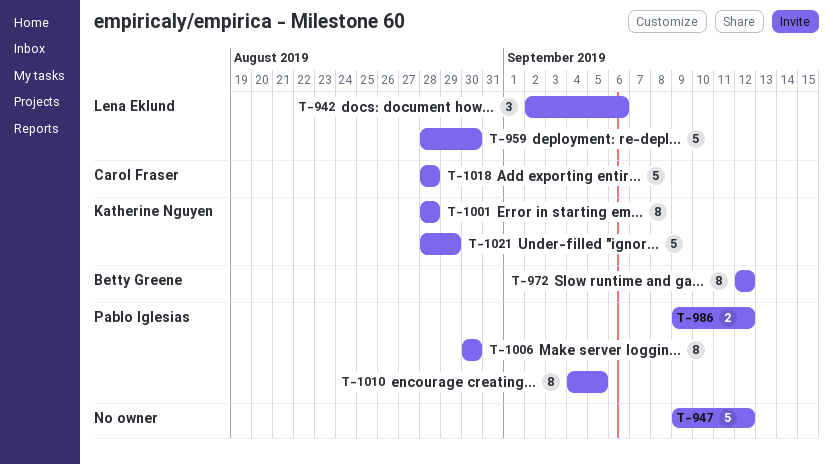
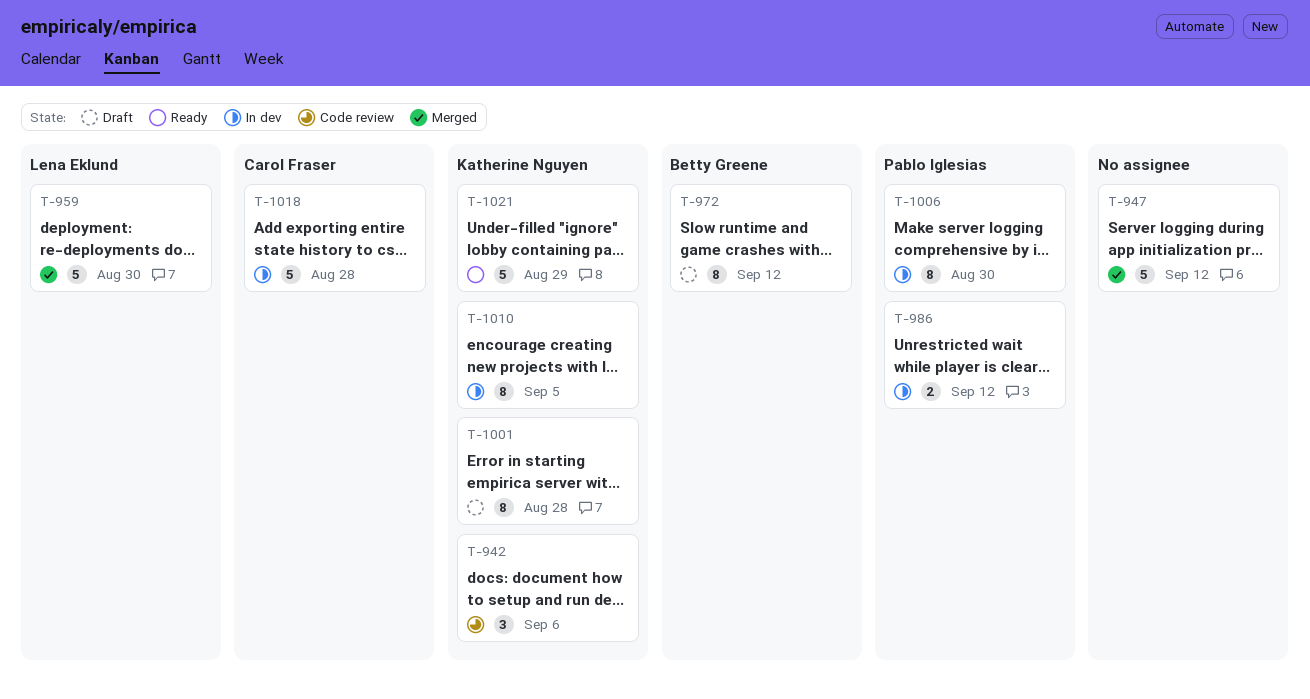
T-942, owner: Lena Eklund -> Katherine Nguyen
T-1010, owner: Pablo Iglesias -> Katherine Nguyen

